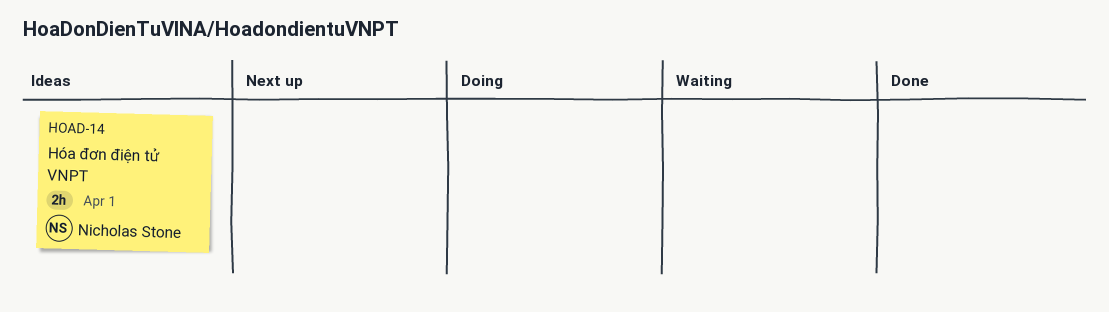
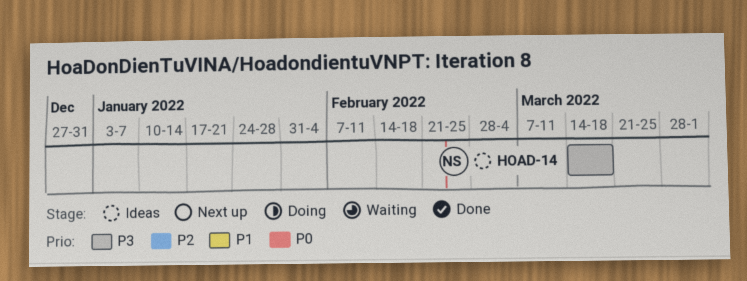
HOAD-14, due: Apr 1 -> Mar 18

